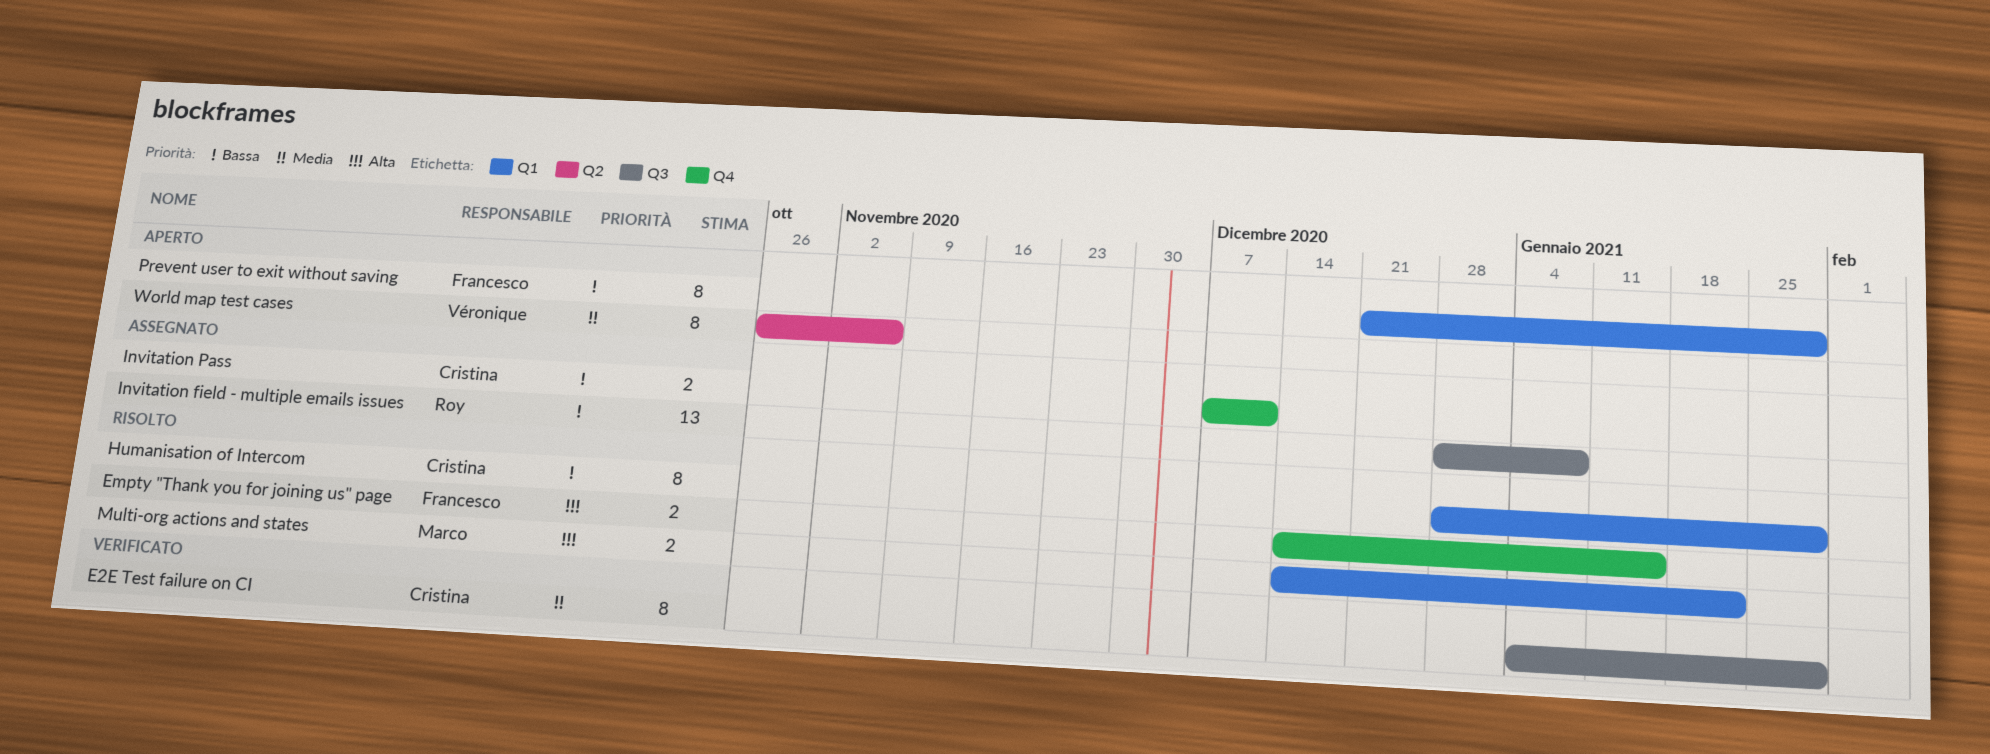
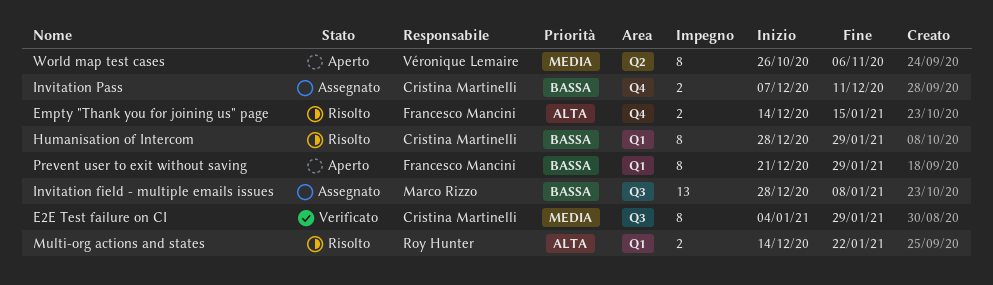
Invitation field - multiple emails issues, owner: Roy Hunter -> Marco Rizzo
Multi-org actions and states, owner: Marco Rizzo -> Roy Hunter

